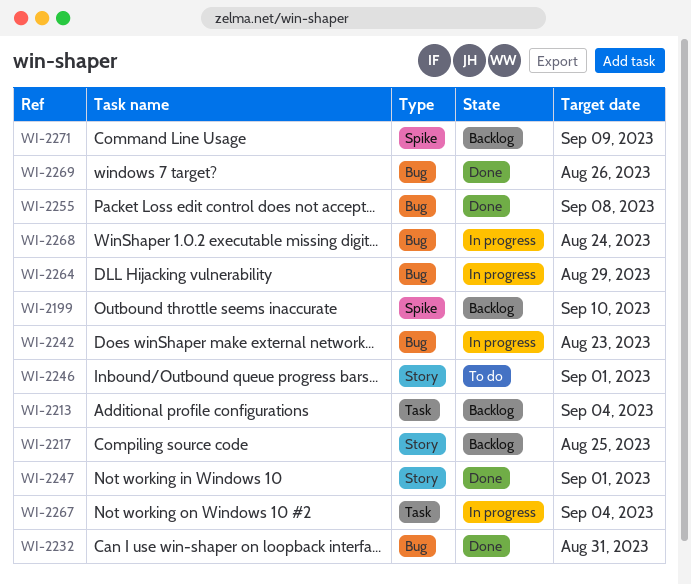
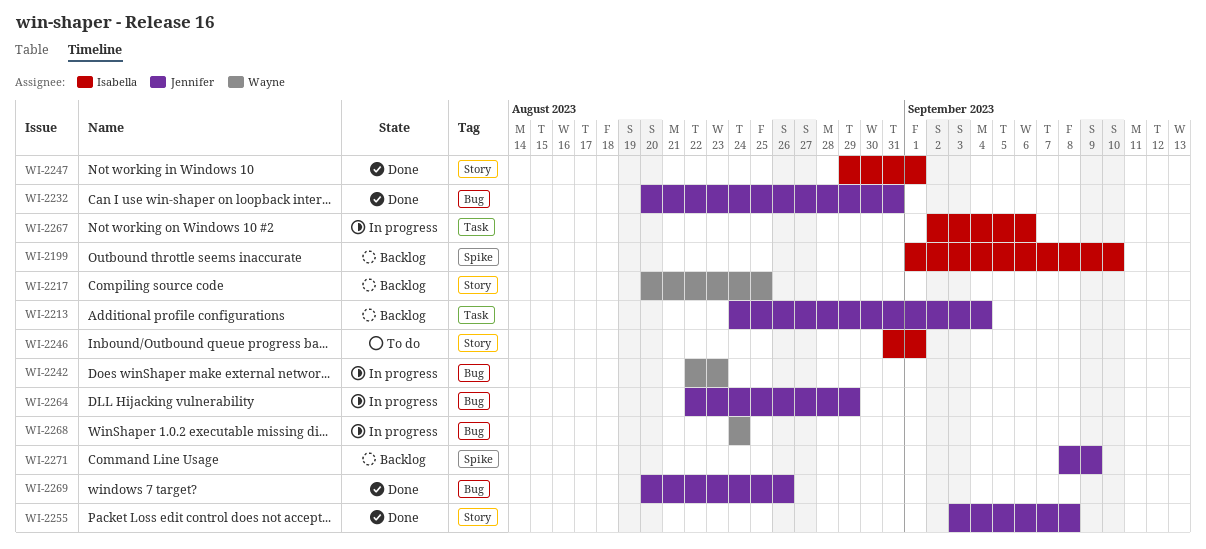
WI-2255, label: Bug -> Story
WI-2267, due: Sep 4 -> Sep 6

